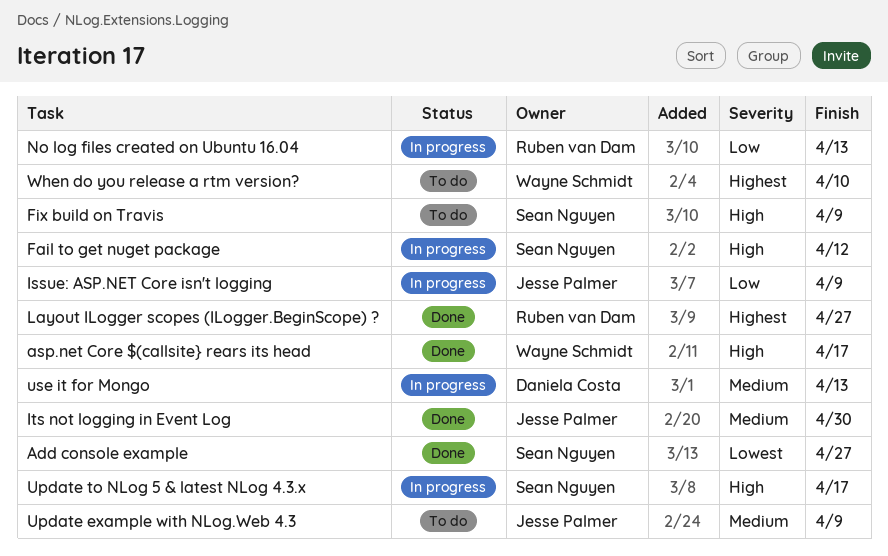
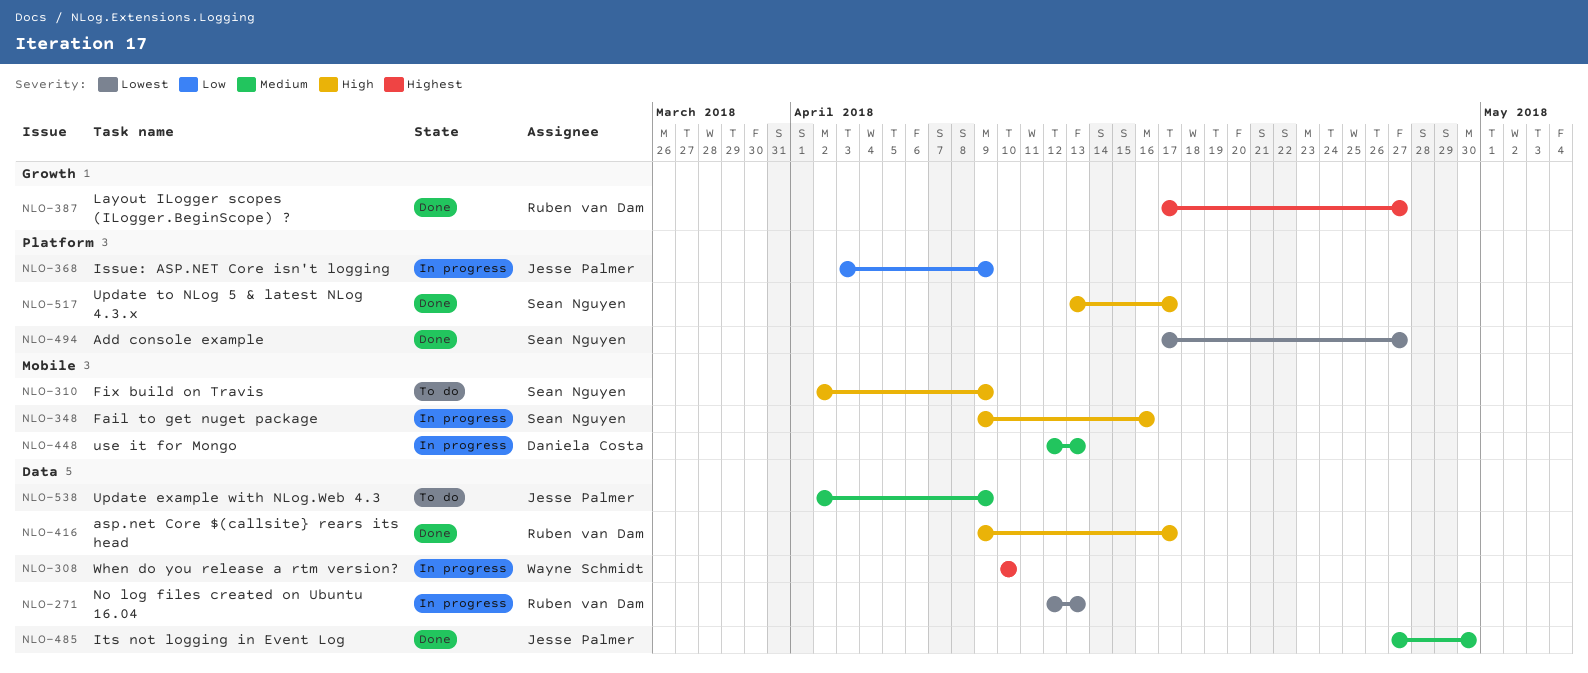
asp.net Core $(callsite} rears its head, owner: Wayne Schmidt -> Ruben van Dam
Fail to get nuget package, due: Apr 12 -> Apr 16
No log files created on Ubuntu 16.04, priority: Low -> Lowest
Update to NLog 5 & latest NLog 4.3.x, status: In progress -> Done
When do you release a rtm version?, status: To do -> In progress

